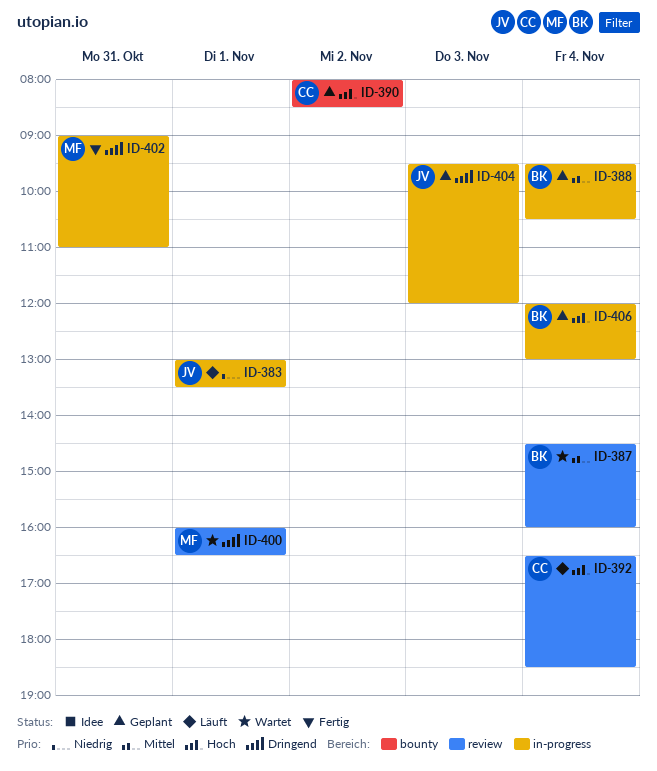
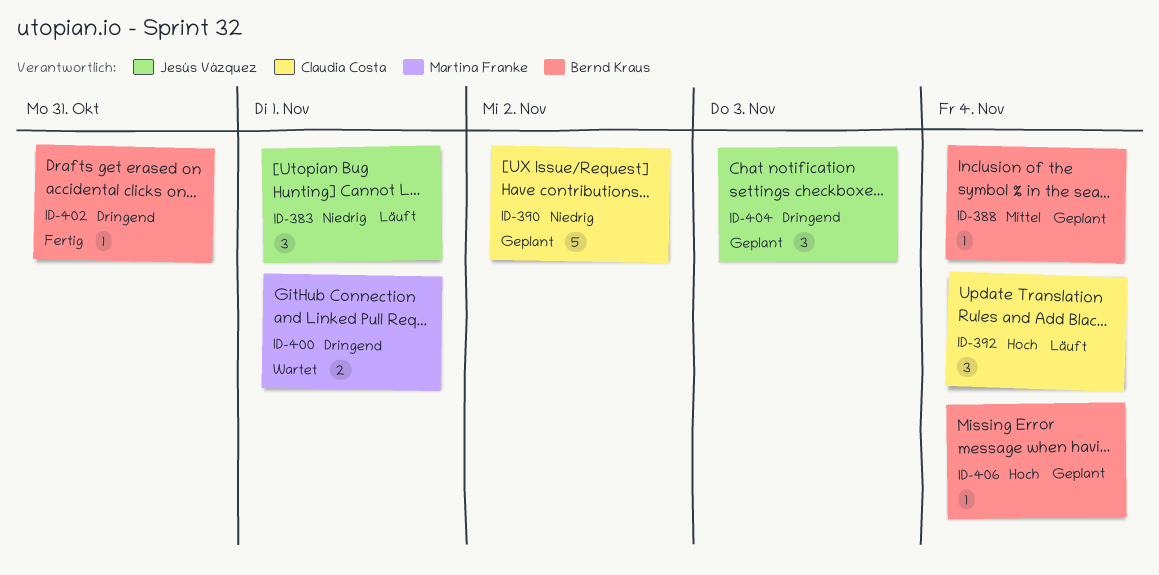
ID-387: present -> none
ID-390, priority: Hoch -> Niedrig
ID-402, owner: Martina Franke -> Bernd Kraus

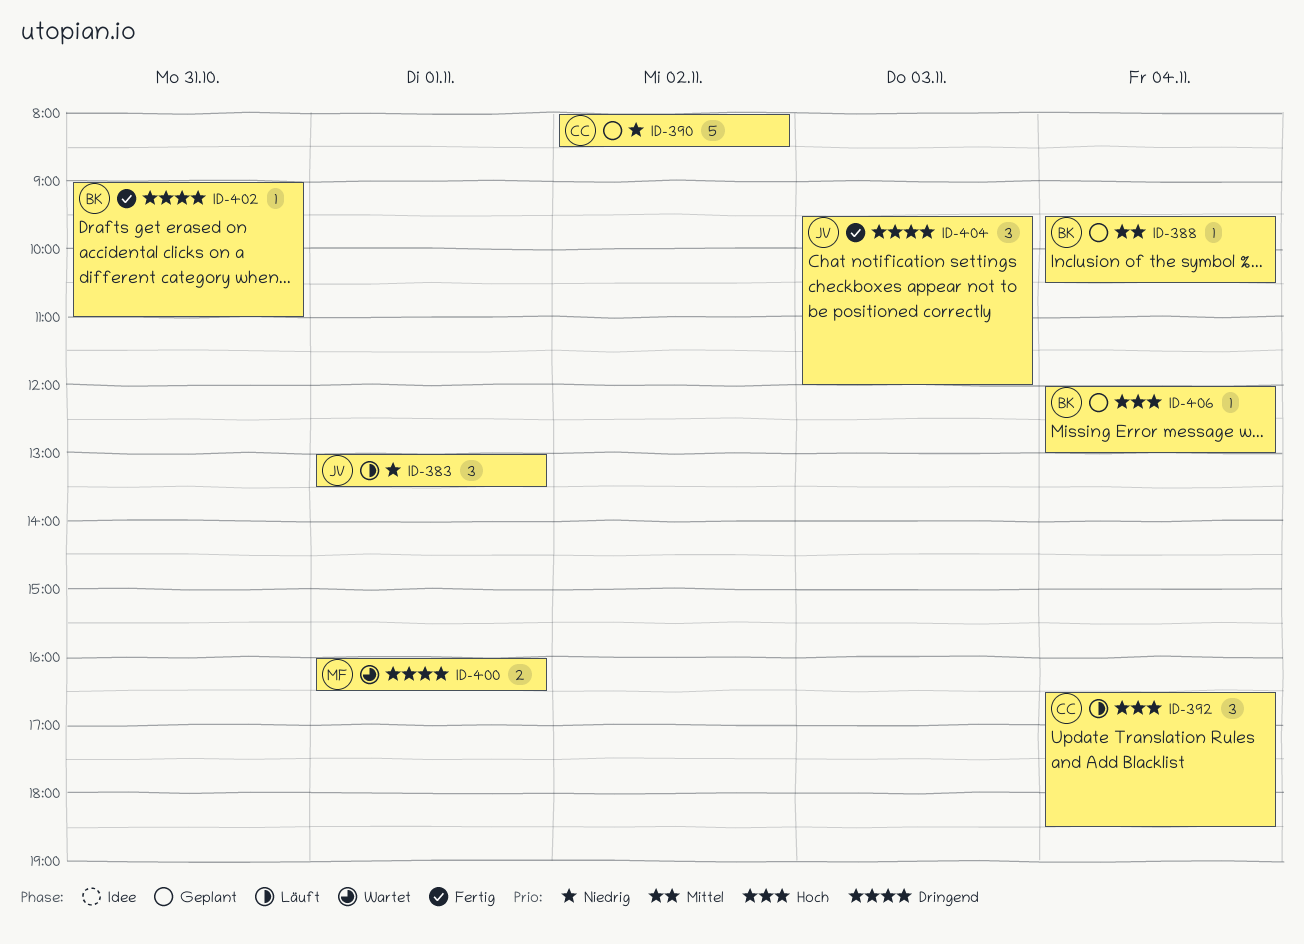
ID-404, status: Geplant -> Fertig

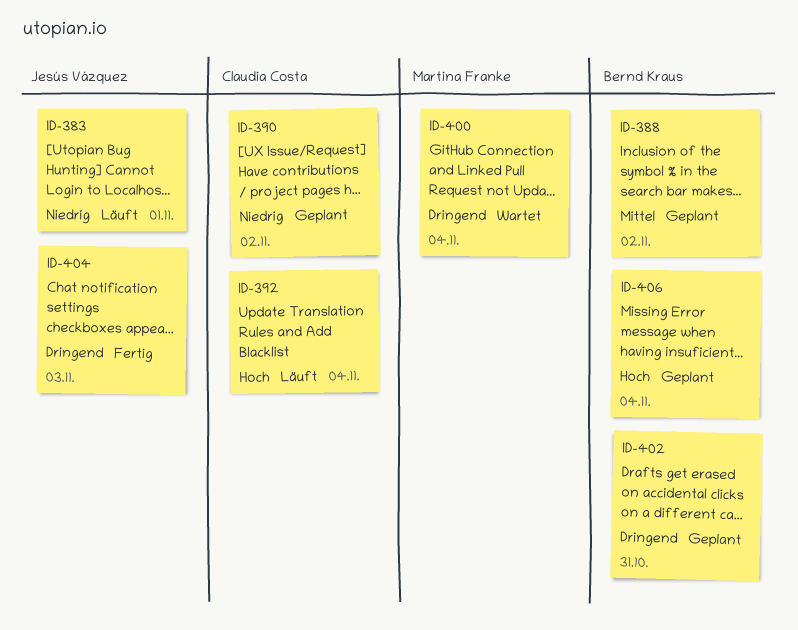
ID-388, day: Nov 4 -> Nov 2
ID-400, day: Nov 1 -> Nov 4
ID-402, status: Fertig -> Geplant

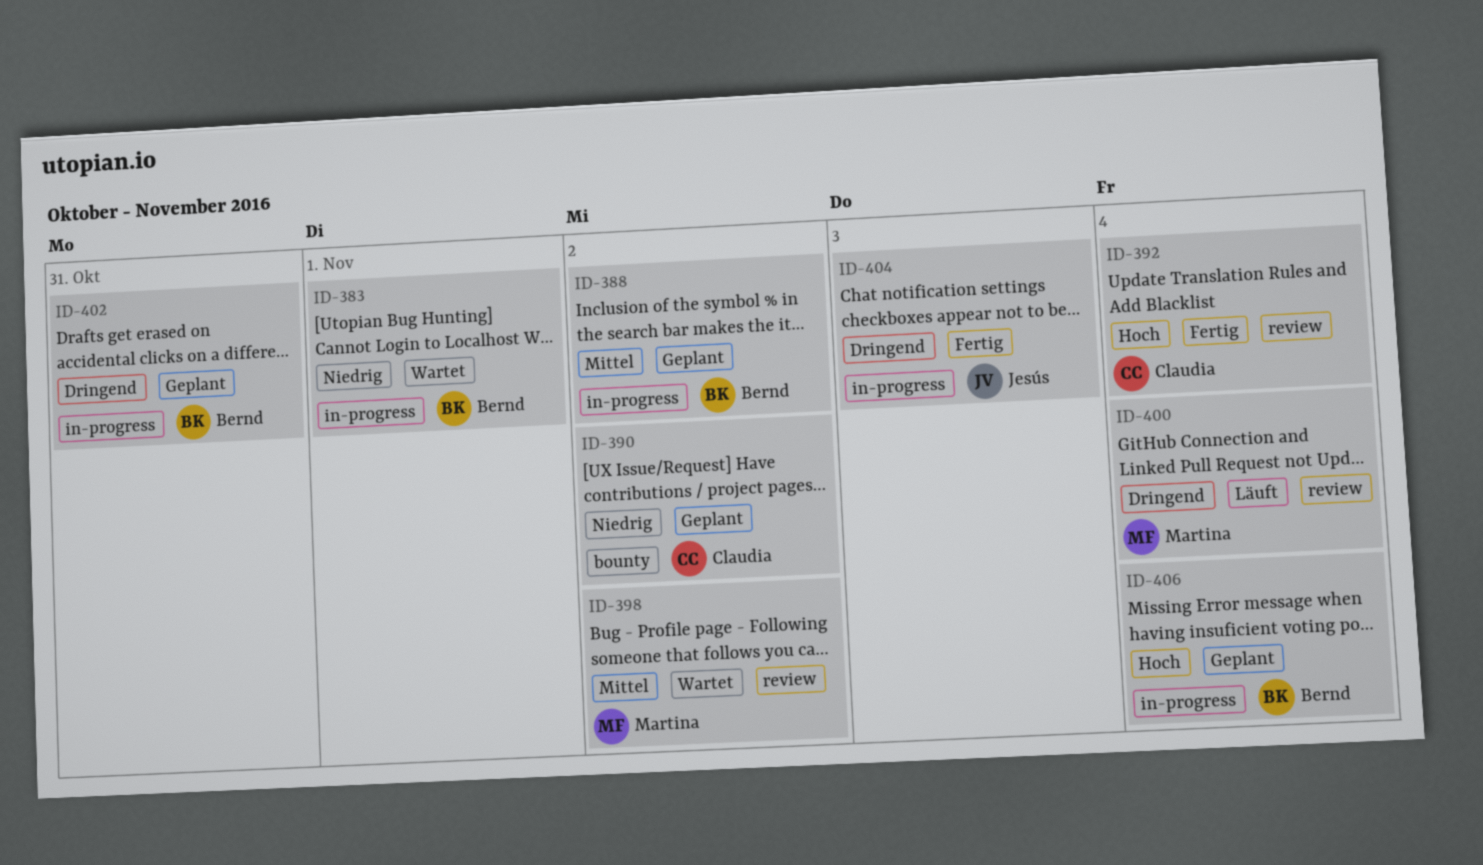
ID-383, status: Läuft -> Wartet
ID-383, owner: Jesús Vázquez -> Bernd Kraus
ID-392, status: Läuft -> Fertig
ID-398: none -> present
ID-400, status: Wartet -> Läuft

